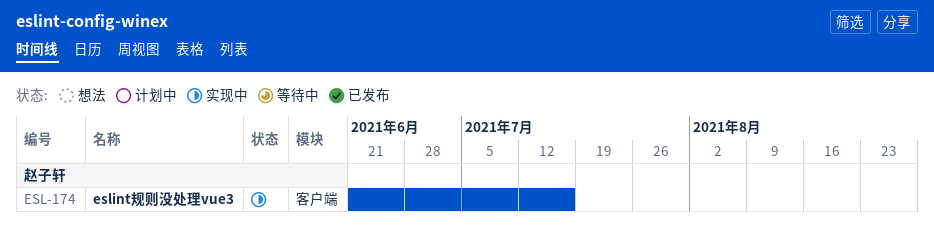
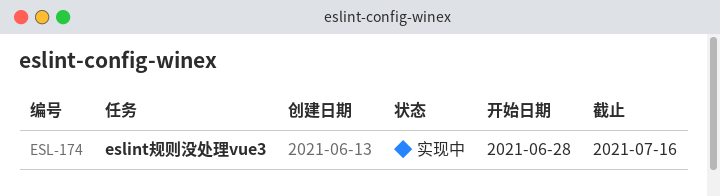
ESL-174, start: Jun 21 -> Jun 28

